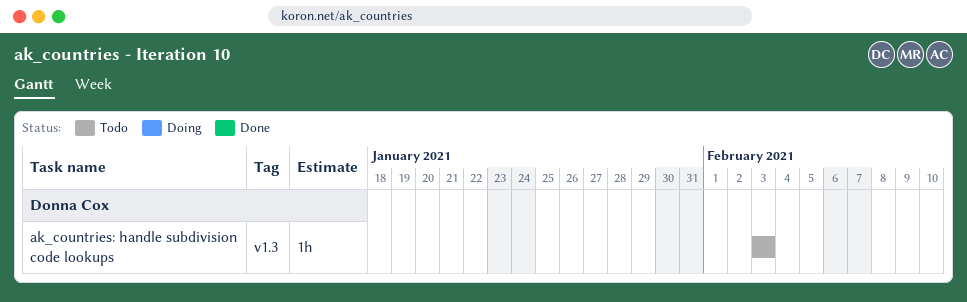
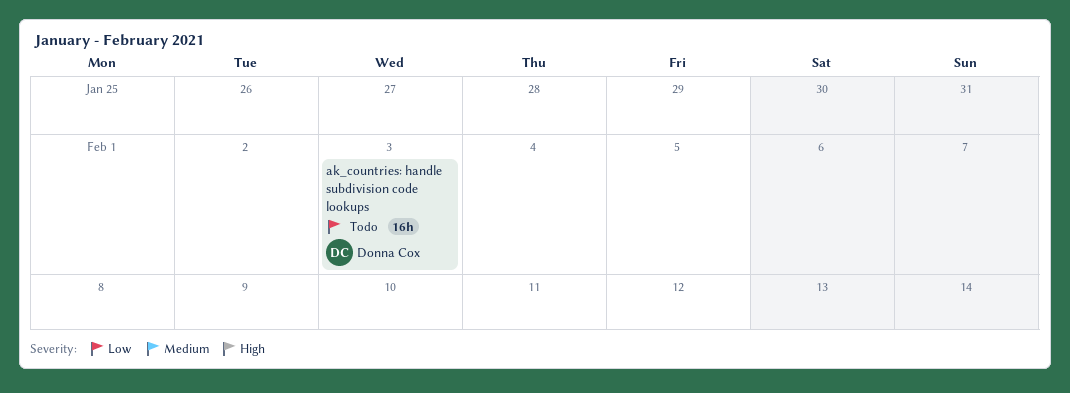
ak_countries: handle subdivision code lookups, estimate: 1h -> 16h

